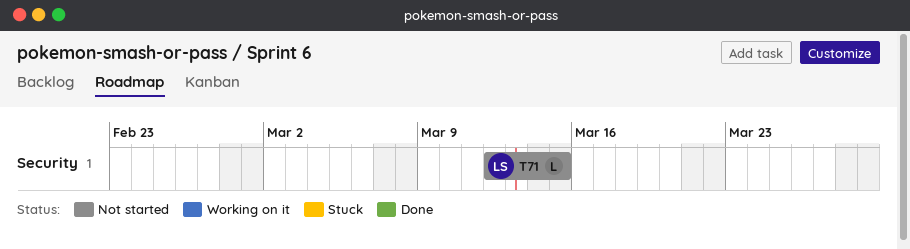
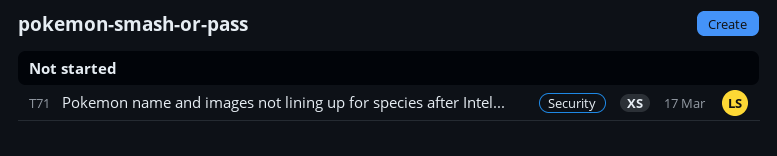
T71, estimate: L -> XS
T71, due: Mar 15 -> Mar 17

